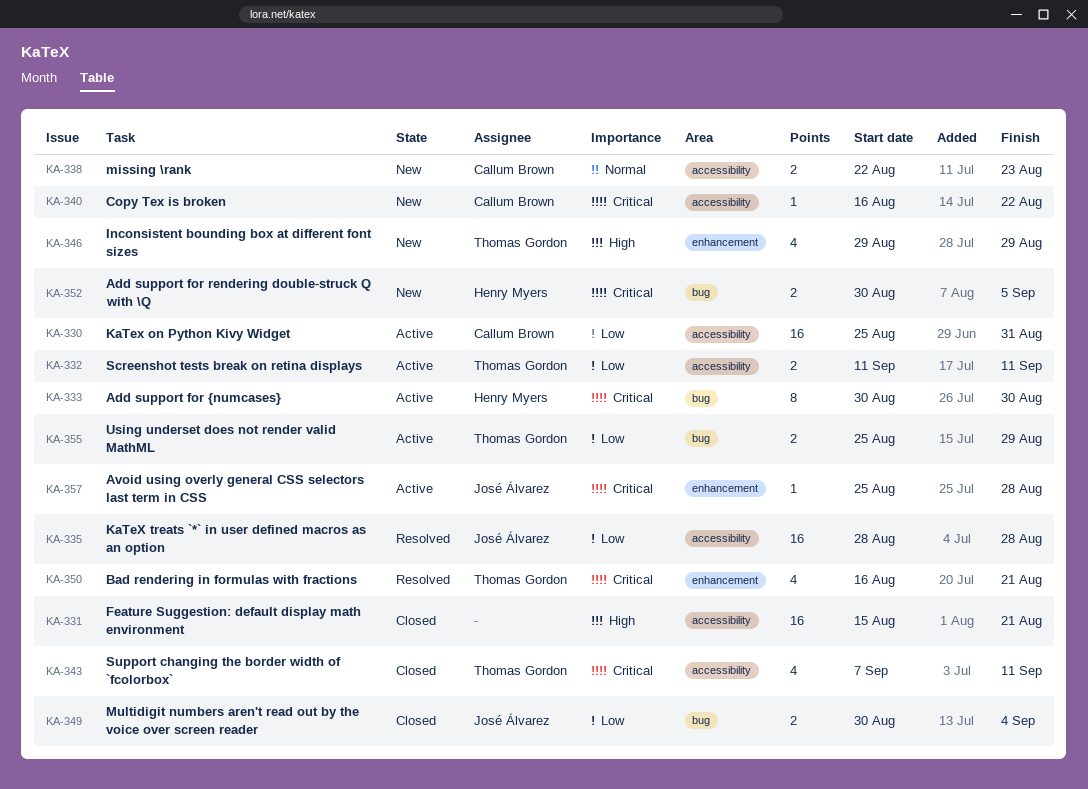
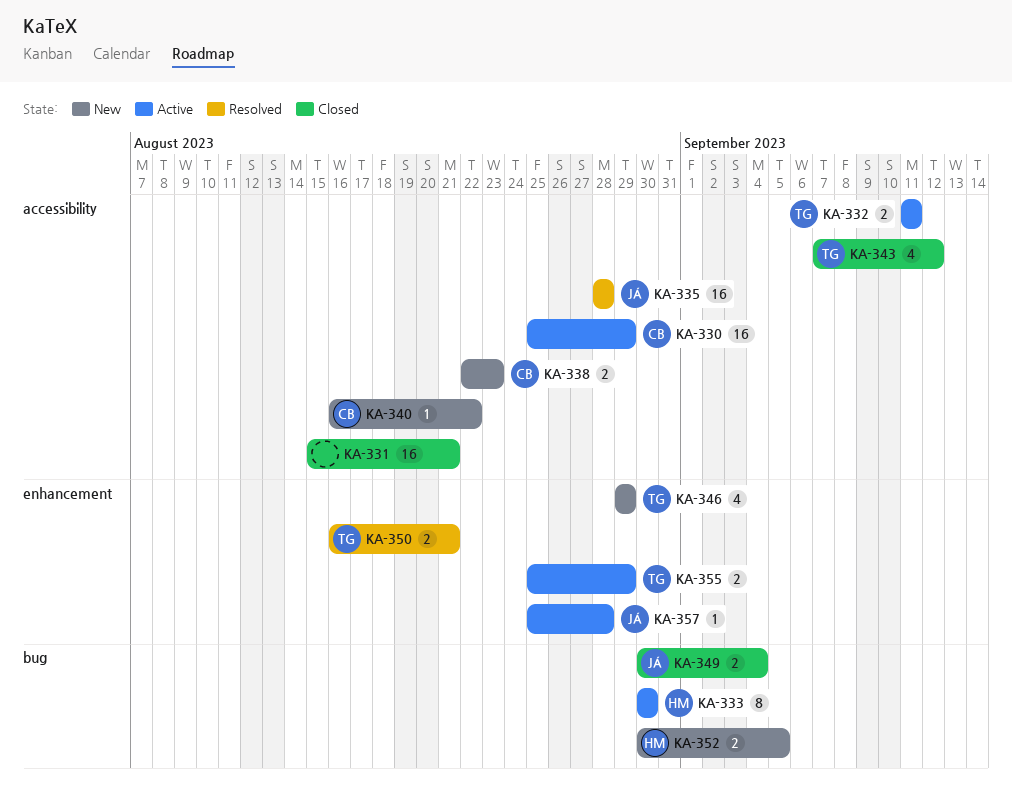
KA-330, due: Aug 31 -> Aug 29
KA-343, due: Sep 11 -> Sep 12
KA-350, estimate: 4 -> 2
KA-355, label: bug -> enhancement

